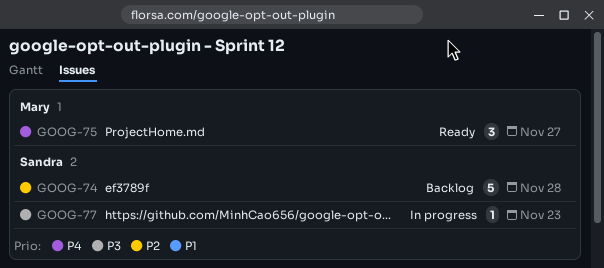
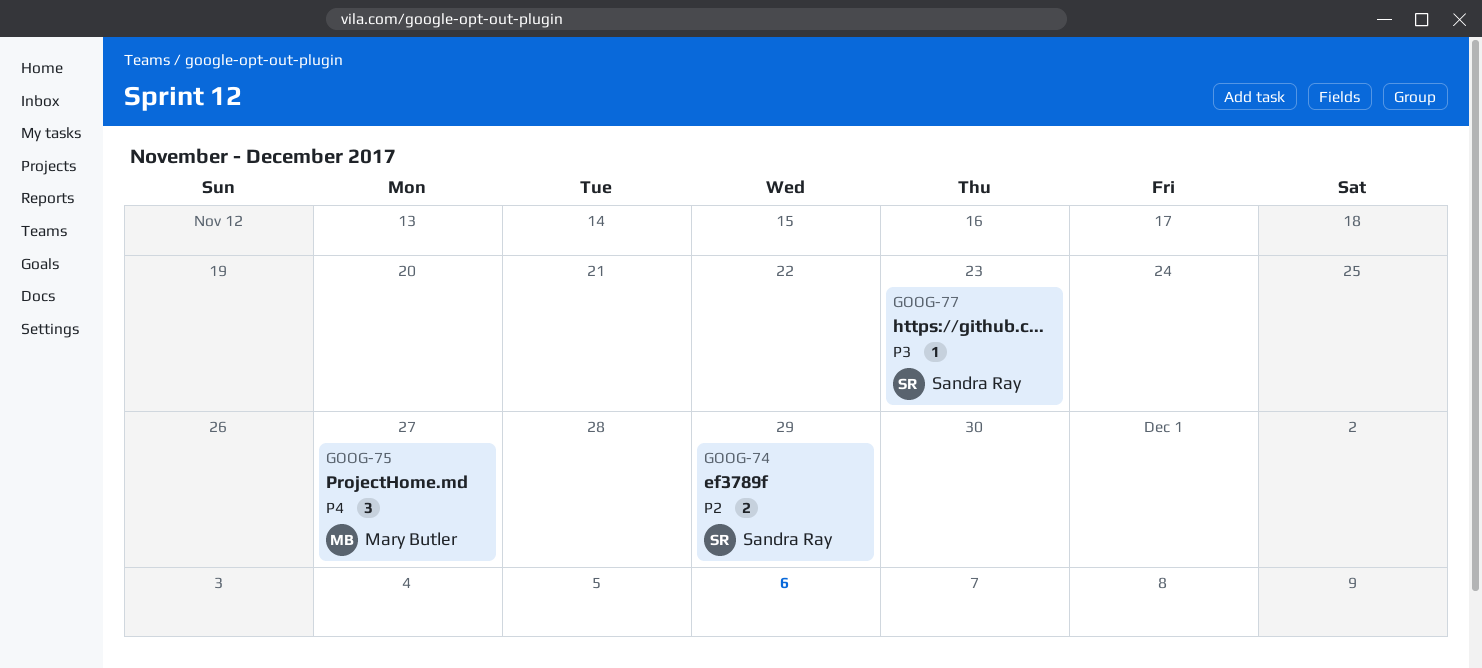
GOOG-74, estimate: 5 -> 2
GOOG-74, due: Nov 28 -> Nov 29

